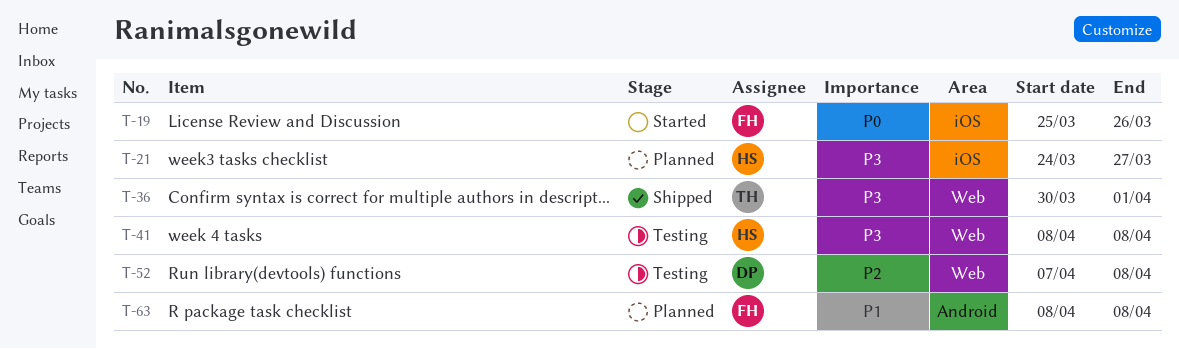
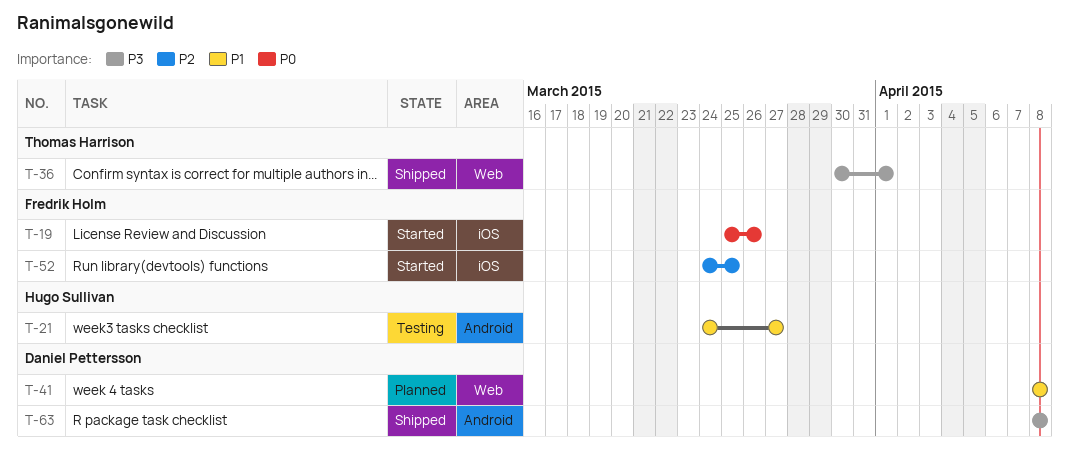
T-21, status: Planned -> Testing
T-21, priority: P3 -> P1
T-21, label: iOS -> Android
T-41, status: Testing -> Planned
T-41, owner: Hugo Sullivan -> Daniel Pettersson
T-41, priority: P3 -> P1
T-52, status: Testing -> Started
T-52, owner: Daniel Pettersson -> Fredrik Holm
T-52, label: Web -> iOS
T-52, start: Apr 7 -> Mar 24
T-52, due: Apr 8 -> Mar 25
T-63, status: Planned -> Shipped
T-63, owner: Fredrik Holm -> Daniel Pettersson
T-63, priority: P1 -> P3

